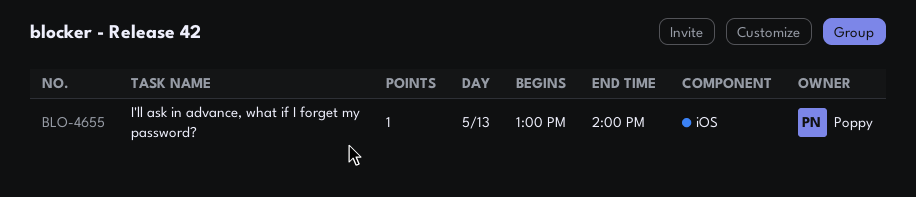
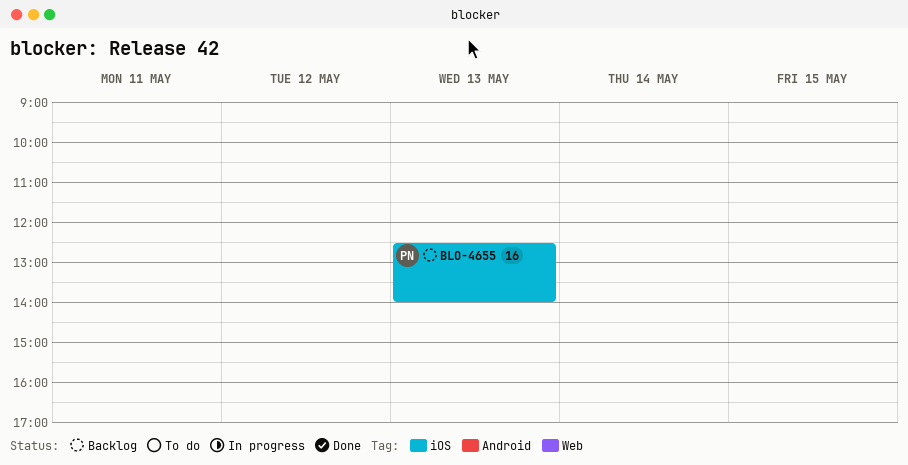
BLO-4655, estimate: 1 -> 16
BLO-4655, begins: 13:00 -> 12:30

